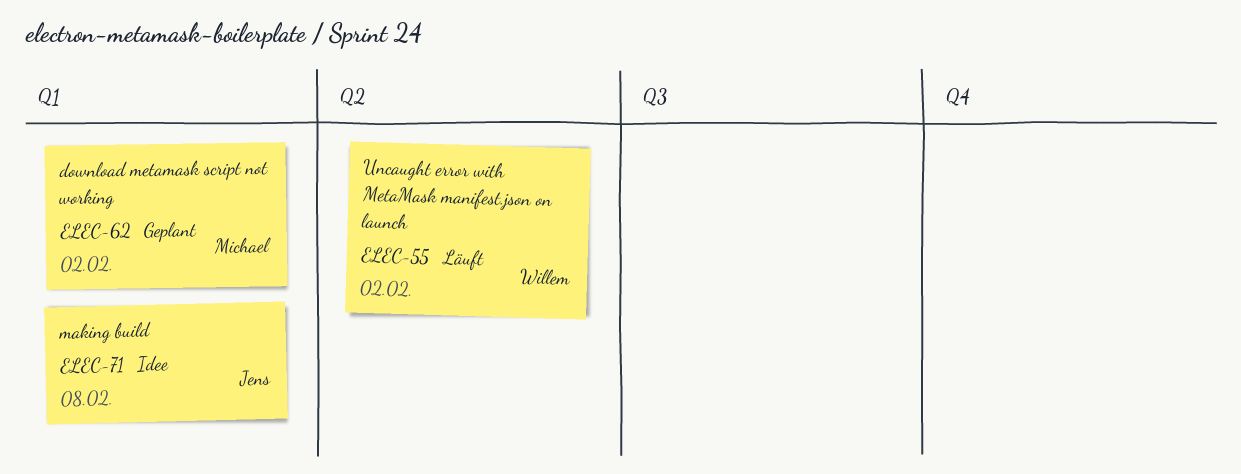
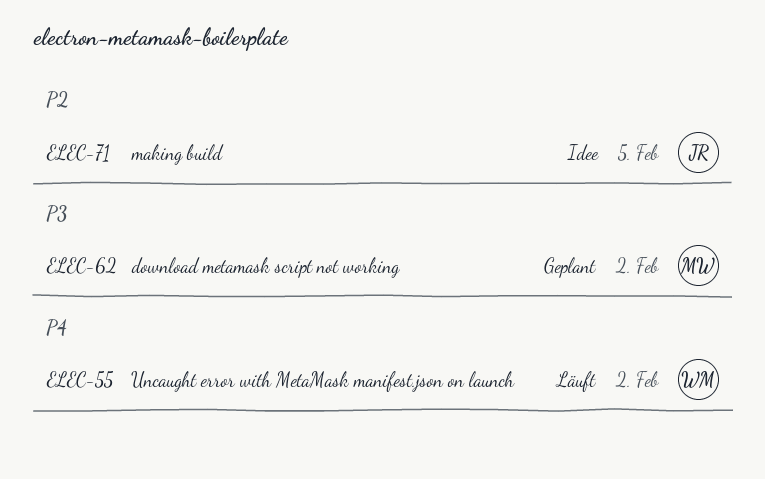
ELEC-71, due: Feb 8 -> Feb 5

